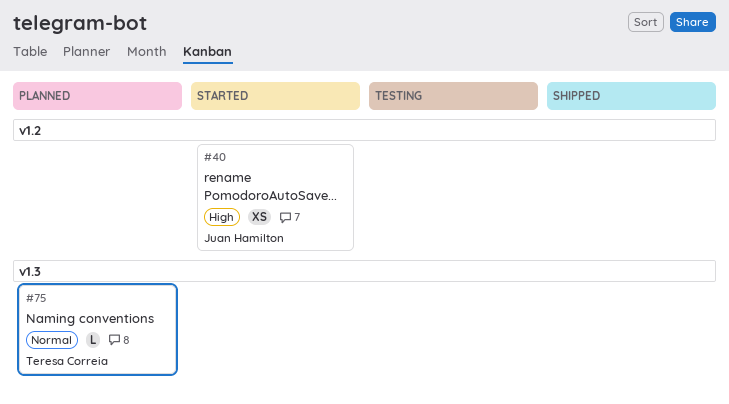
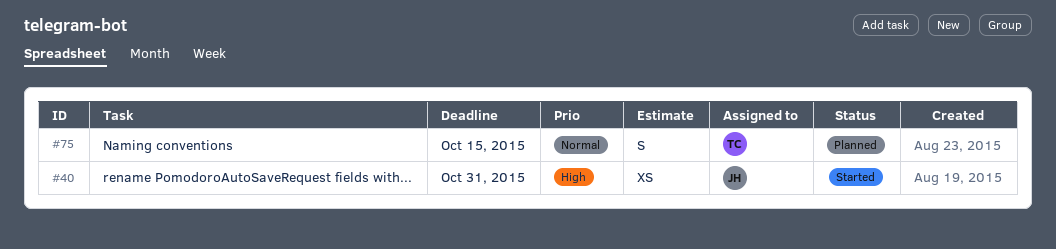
#75, estimate: L -> S

